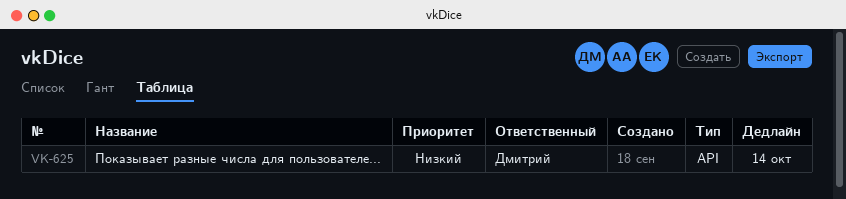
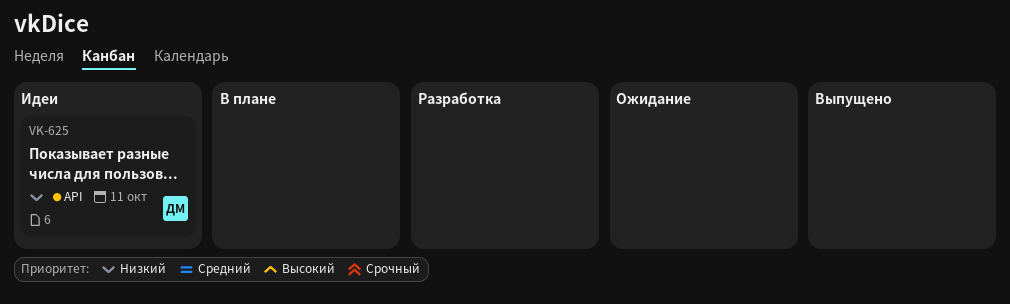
VK-625, due: Oct 14 -> Oct 11

